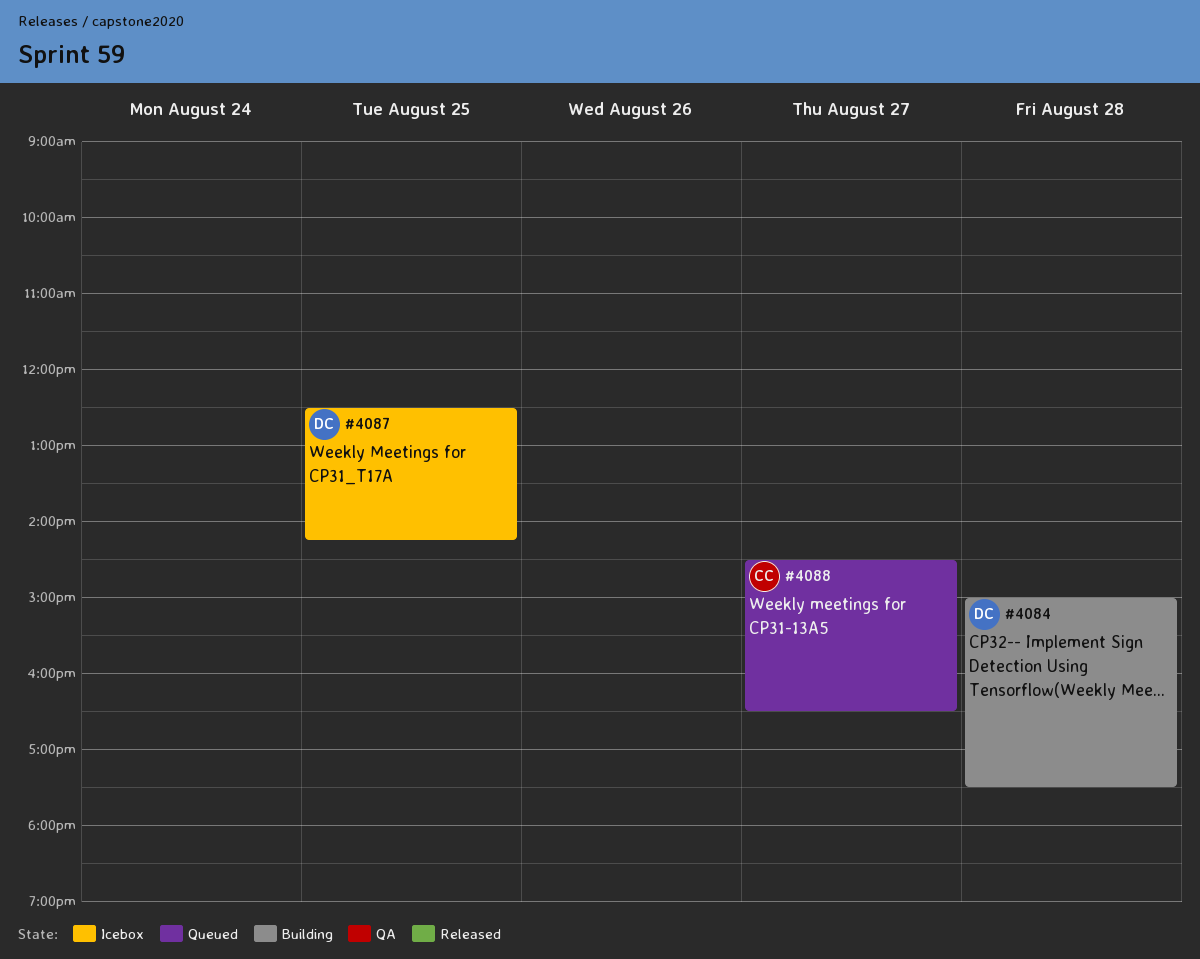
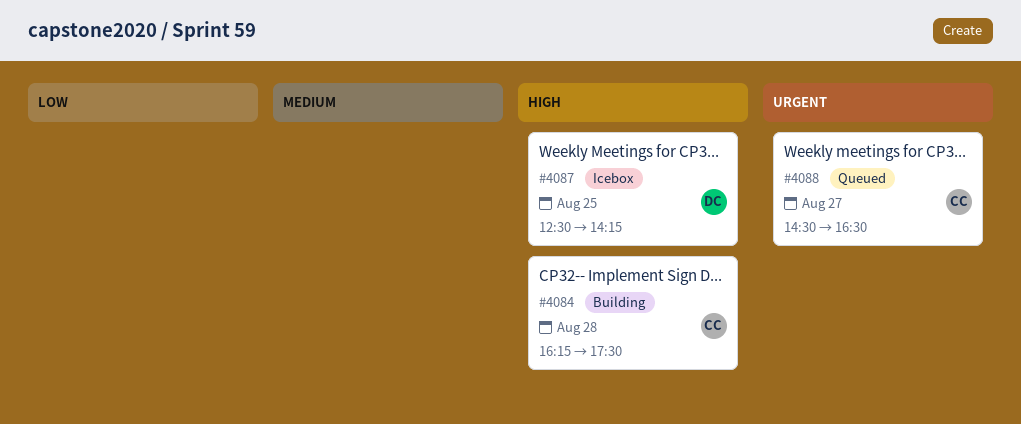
#4084, owner: DC -> CC
#4084, begins: 15:00 -> 16:15

